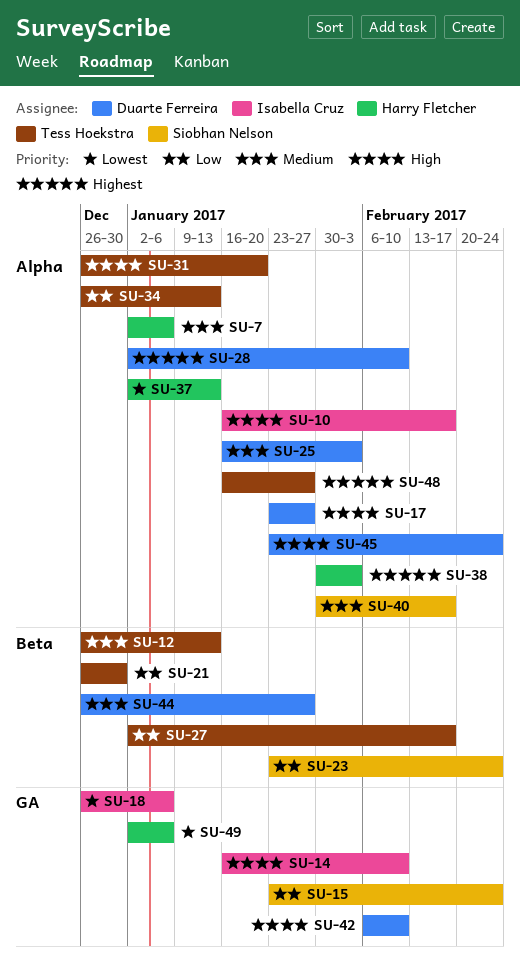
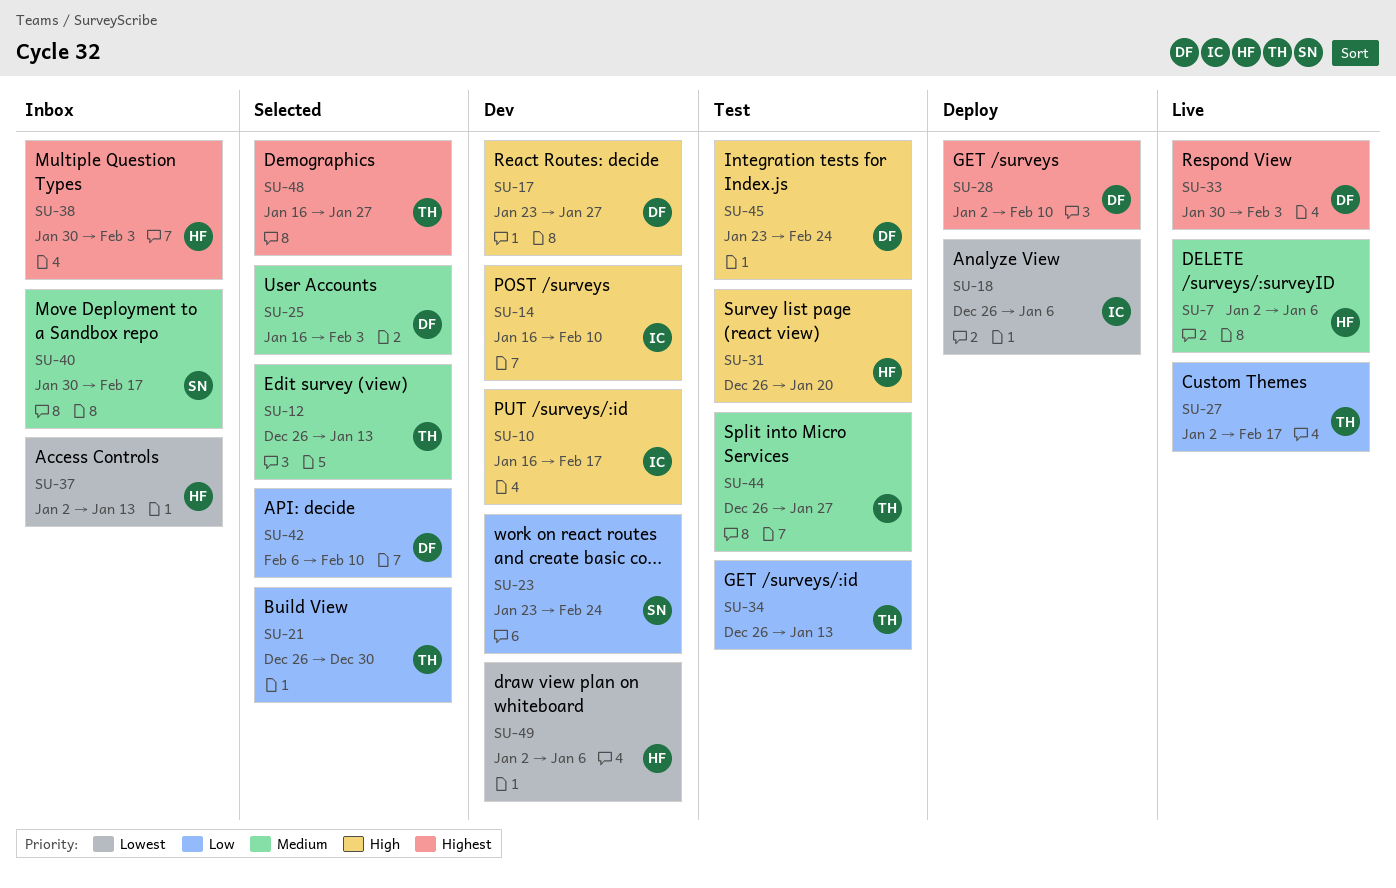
SU-15: present -> none
SU-31, owner: Tess Hoekstra -> Harry Fletcher
SU-33: none -> present
SU-42, priority: High -> Low
SU-44, owner: Duarte Ferreira -> Tess Hoekstra

